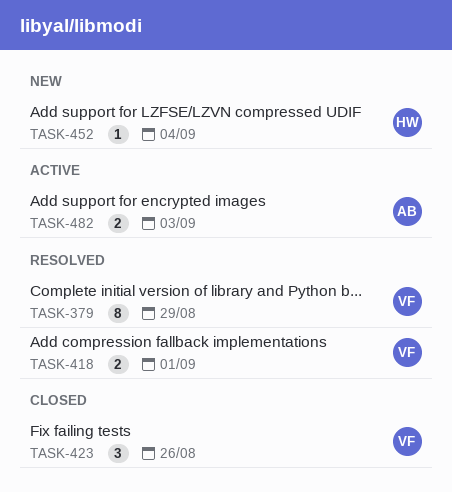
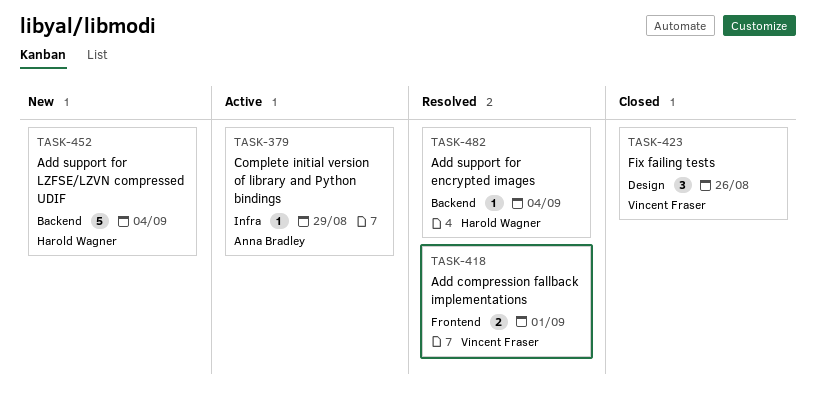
TASK-379, status: Resolved -> Active
TASK-379, owner: Vincent Fraser -> Anna Bradley
TASK-379, estimate: 8 -> 1
TASK-452, estimate: 1 -> 5
TASK-482, status: Active -> Resolved
TASK-482, owner: Anna Bradley -> Harold Wagner
TASK-482, estimate: 2 -> 1
TASK-482, due: Sep 3 -> Sep 4

